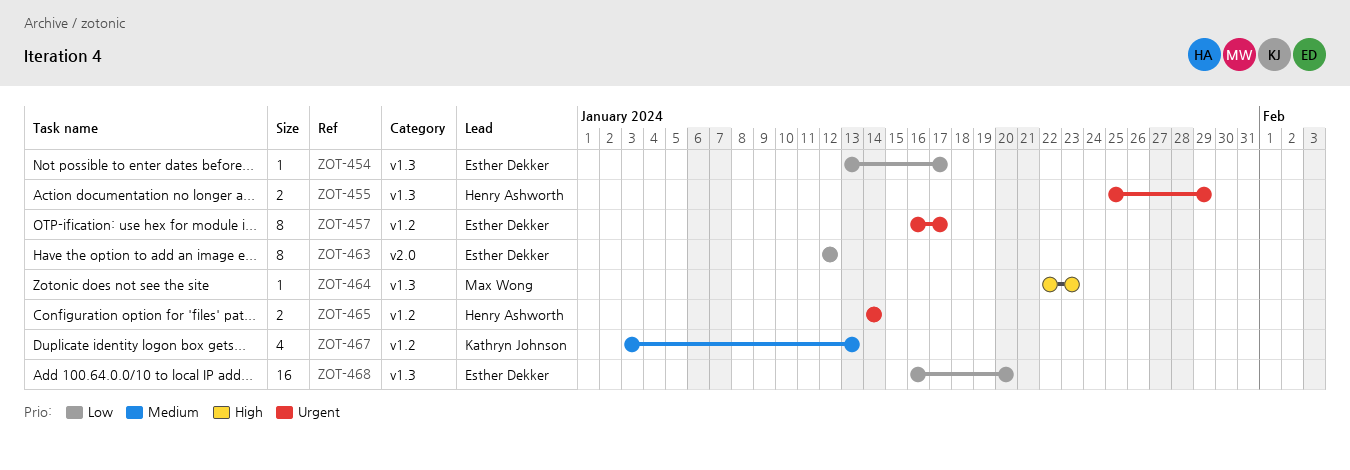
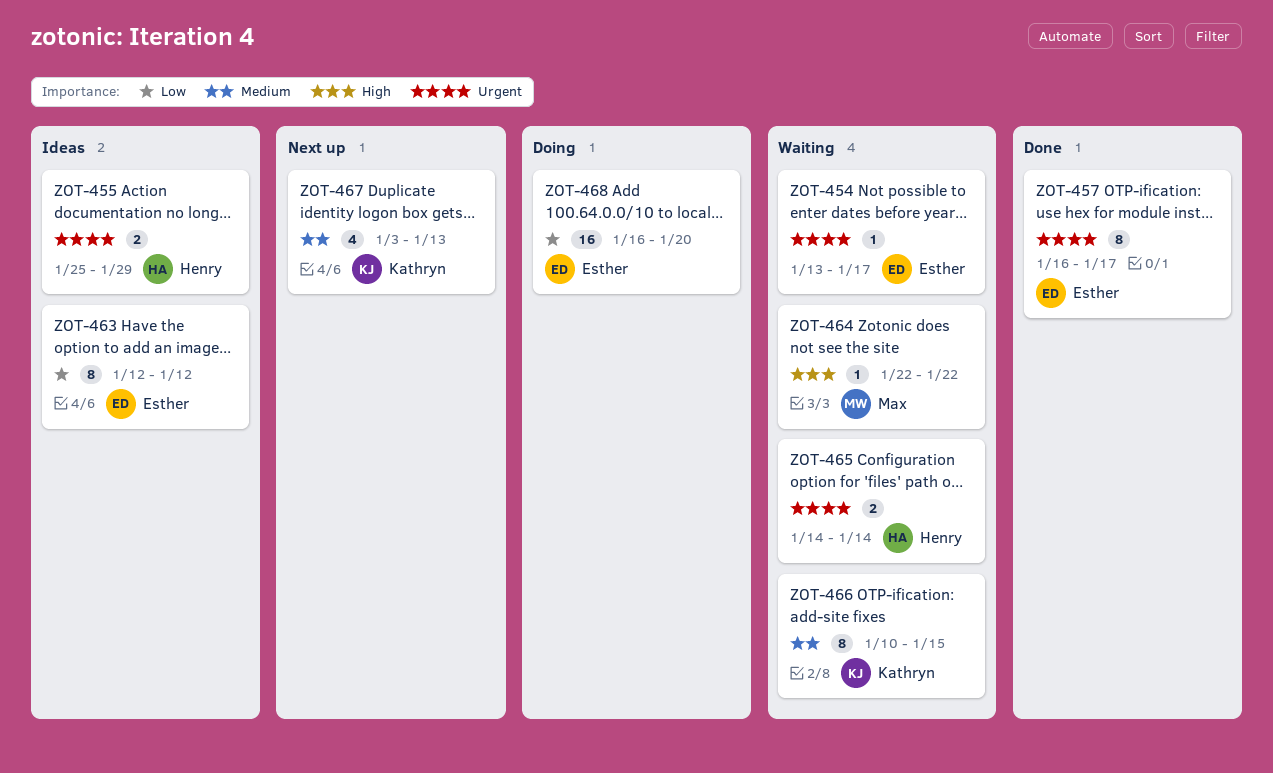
ZOT-454, priority: Low -> Urgent
ZOT-464, due: Jan 23 -> Jan 22
ZOT-466: none -> present

